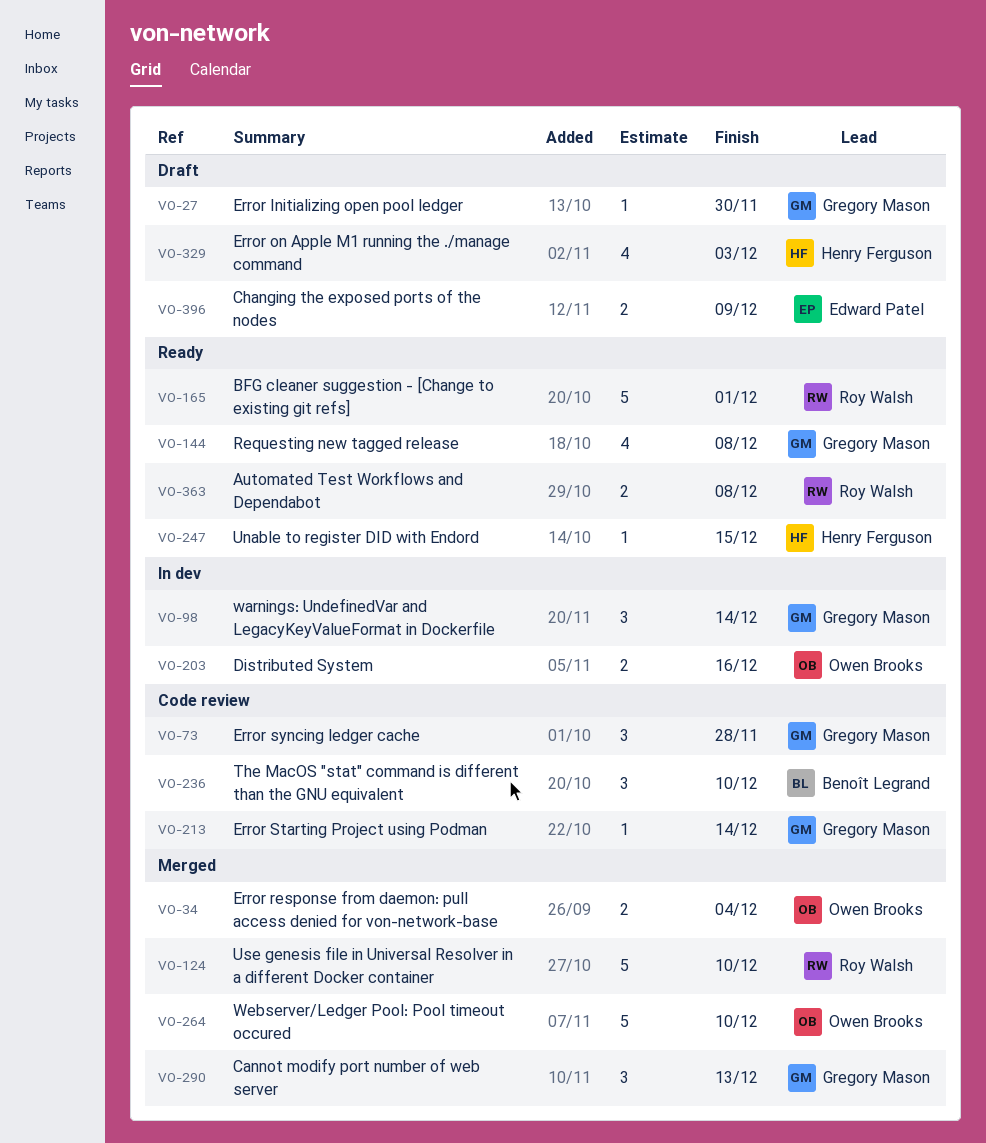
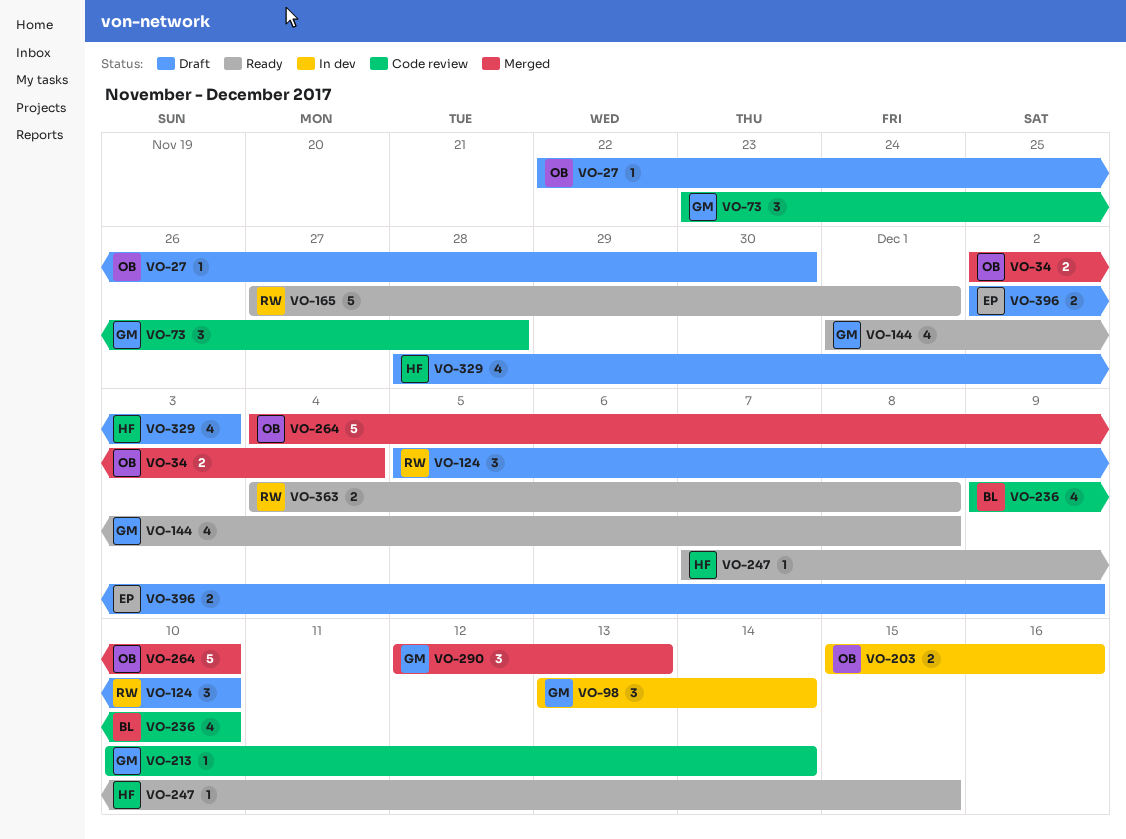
VO-27, owner: Gregory Mason -> Owen Brooks
VO-124, status: Merged -> Draft
VO-124, estimate: 5 -> 3
VO-236, estimate: 3 -> 4

